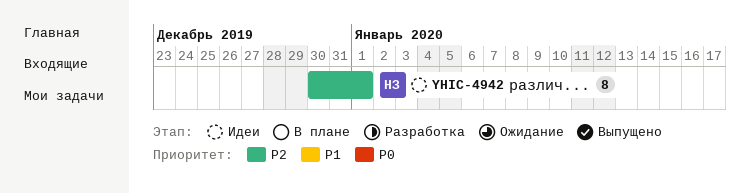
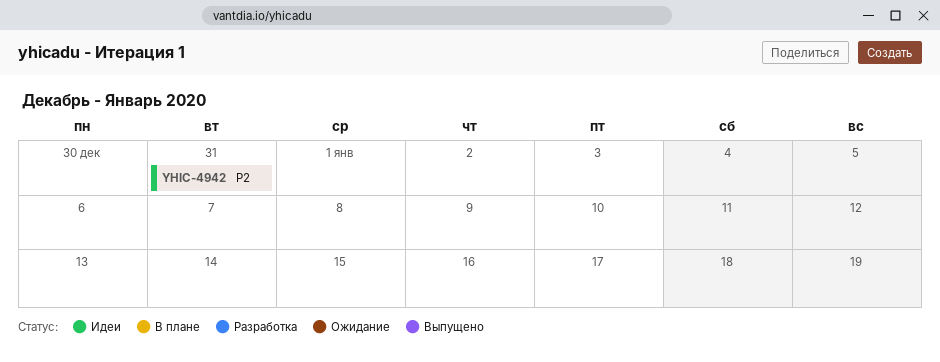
YHIC-4942, due: Jan 1 -> Dec 31

